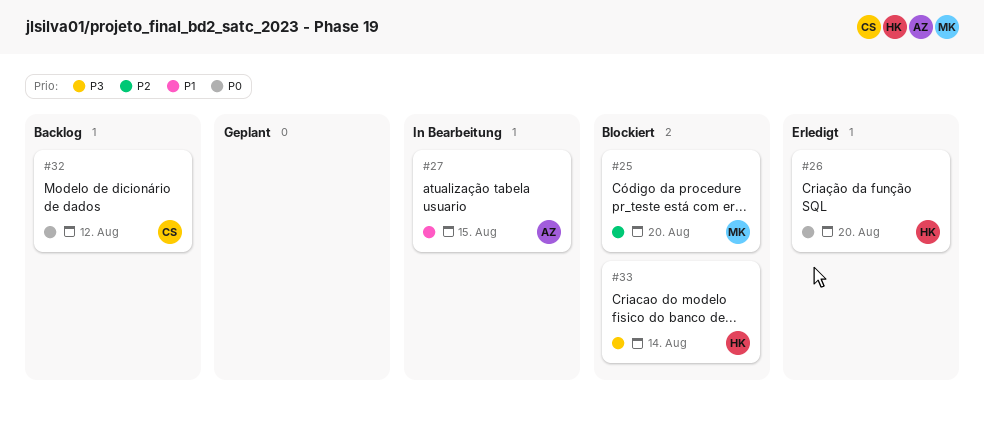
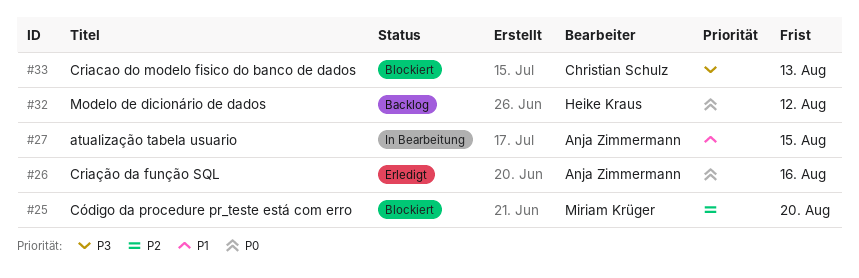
#26, owner: Heike Kraus -> Anja Zimmermann
#26, due: Aug 20 -> Aug 16
#32, owner: Christian Schulz -> Heike Kraus
#33, owner: Heike Kraus -> Christian Schulz
#33, due: Aug 14 -> Aug 13

